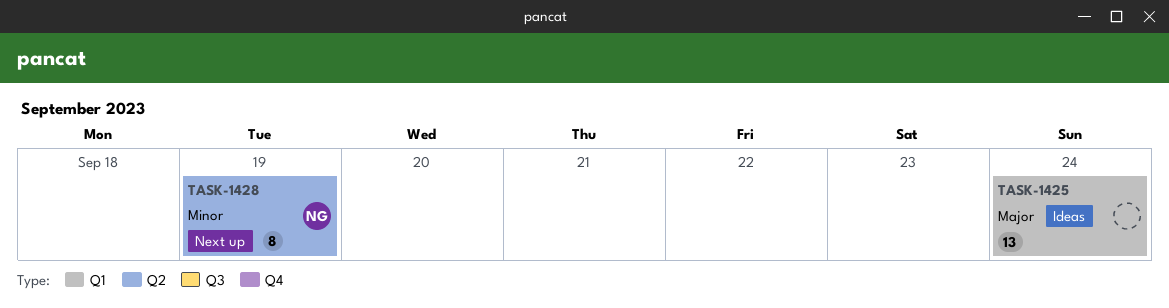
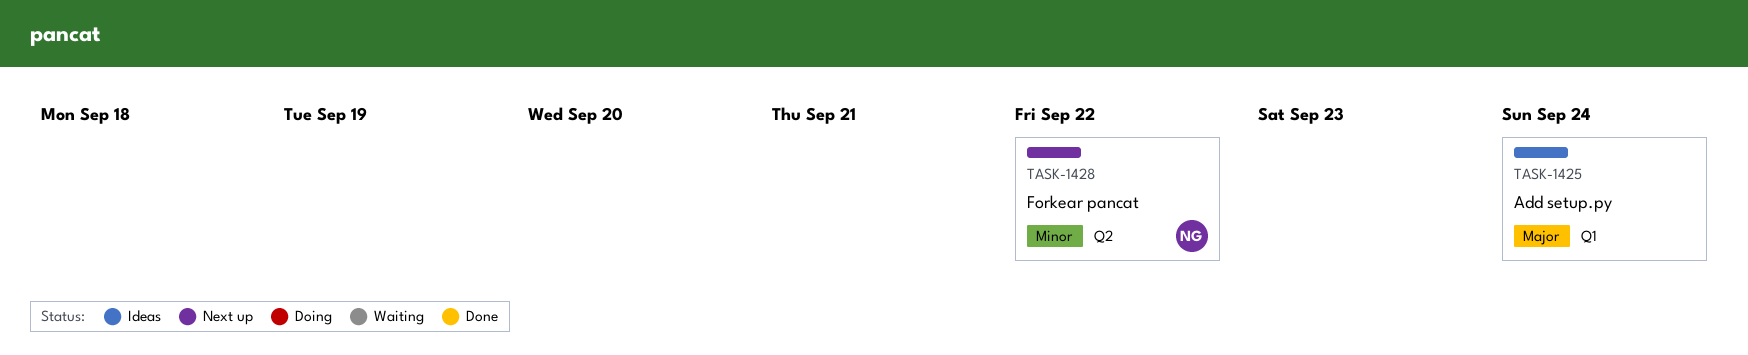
TASK-1428, due: Sep 19 -> Sep 22

